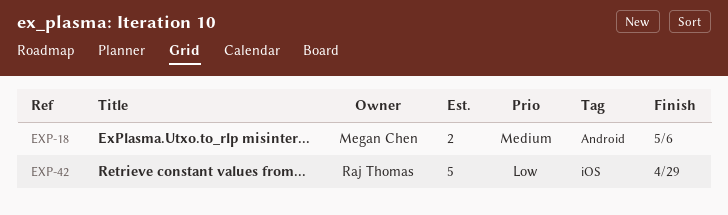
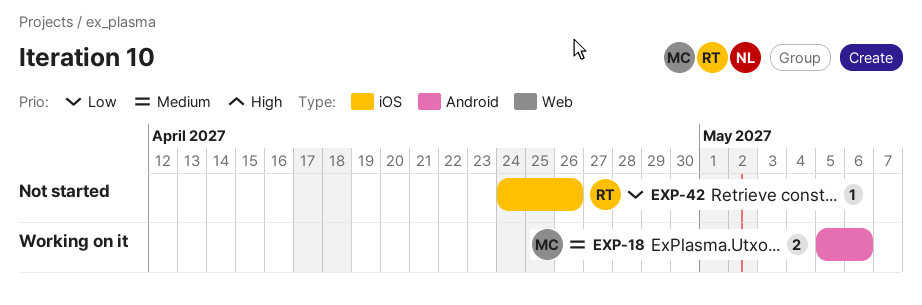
EXP-42, estimate: 5 -> 1
EXP-42, due: Apr 29 -> Apr 26

